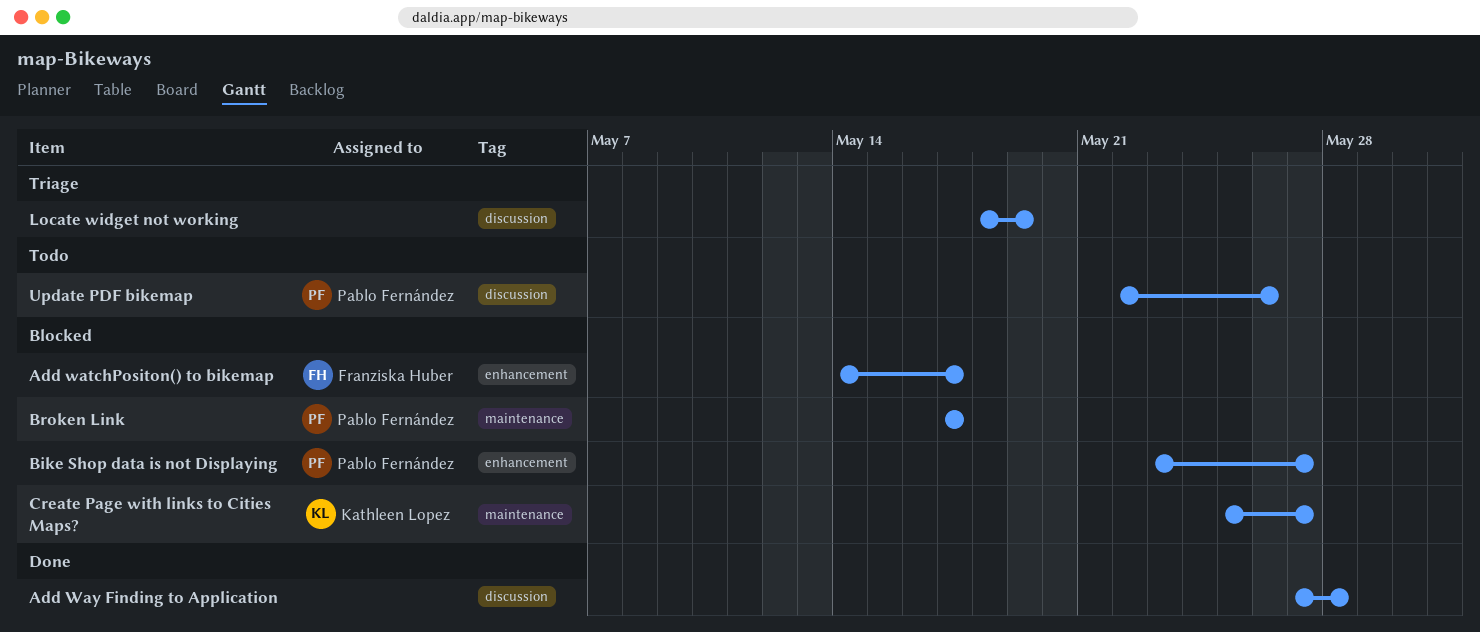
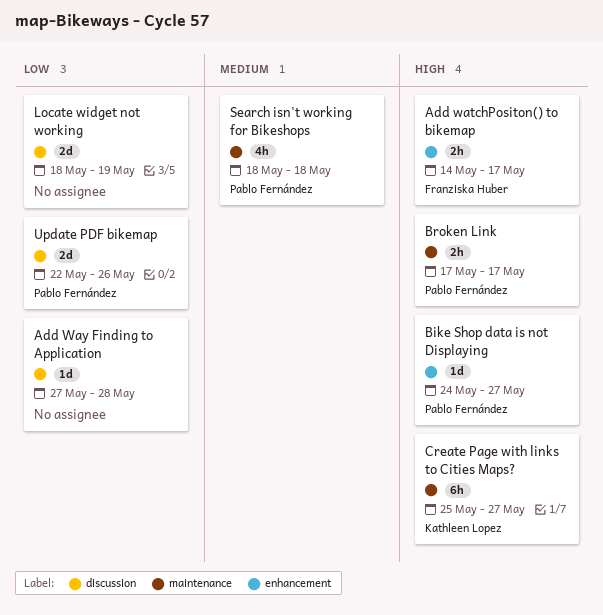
Bike Shop data is not Displaying, start: May 23 -> May 24
Search isn't working for Bikeshops: none -> present

